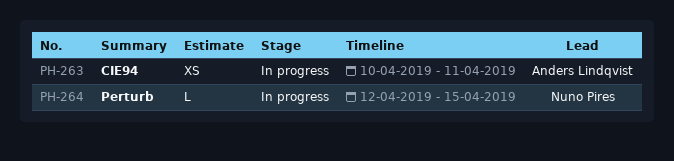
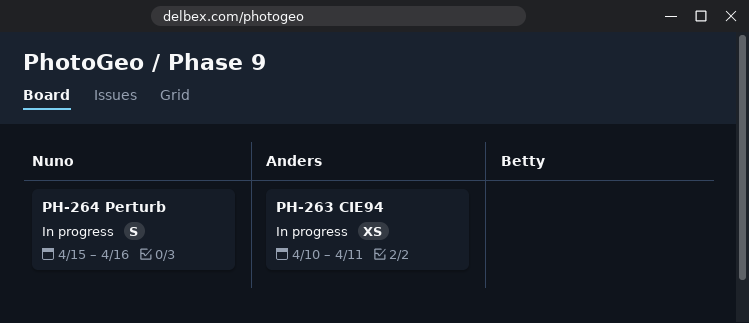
PH-264, estimate: L -> S
PH-264, start: Apr 12 -> Apr 15
PH-264, due: Apr 15 -> Apr 16

